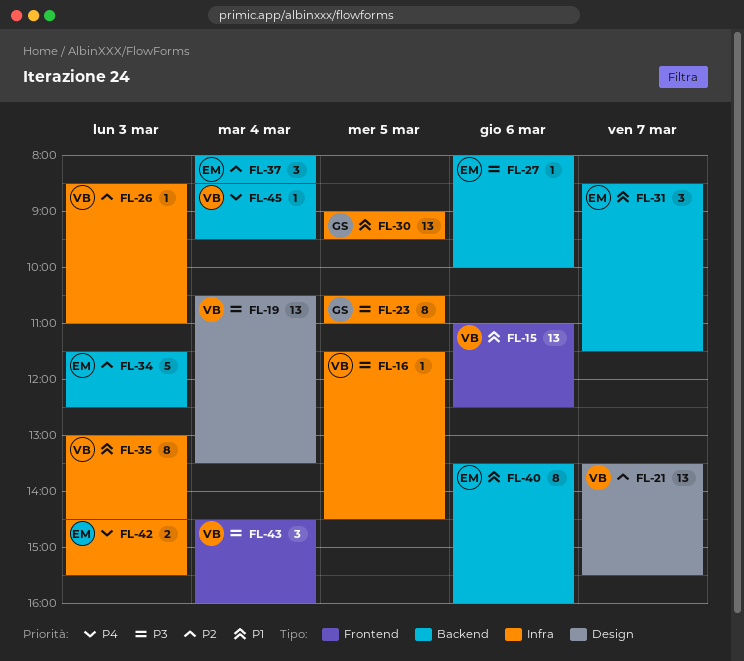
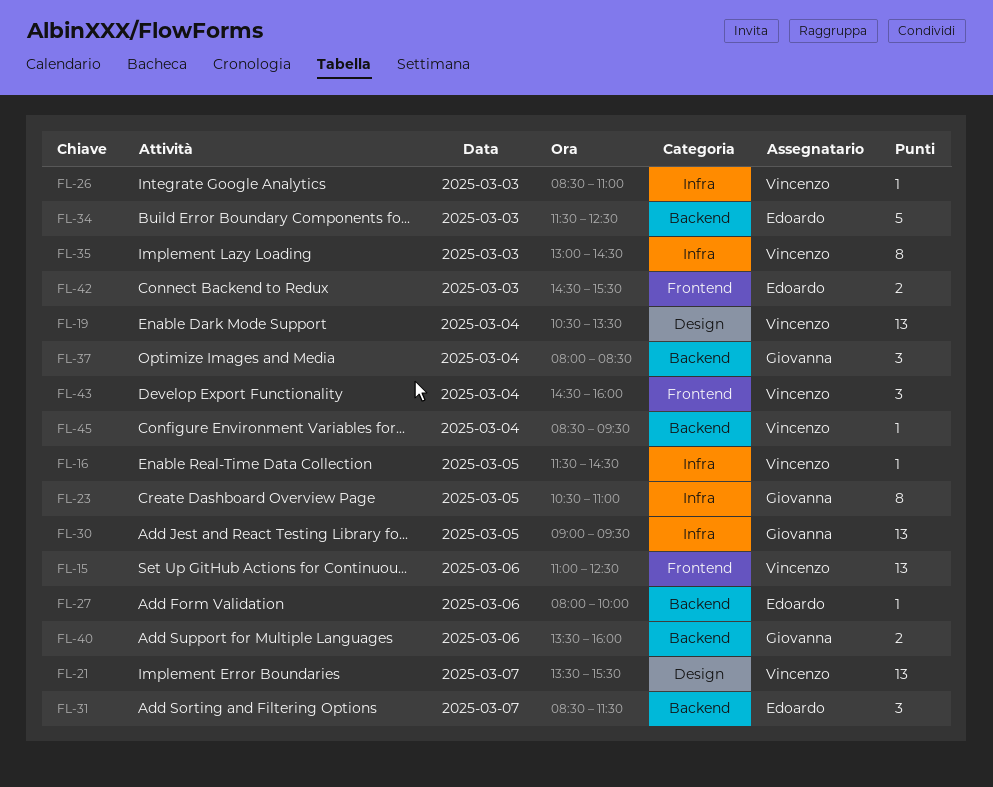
FL-37, owner: Edoardo -> Giovanna
FL-40, owner: Edoardo -> Giovanna
FL-40, estimate: 8 -> 2
FL-42, label: Infra -> Frontend

